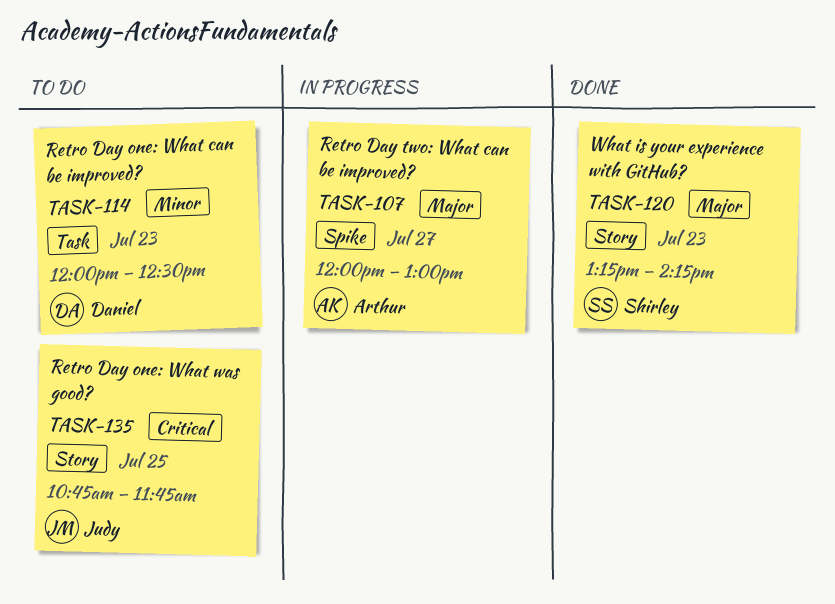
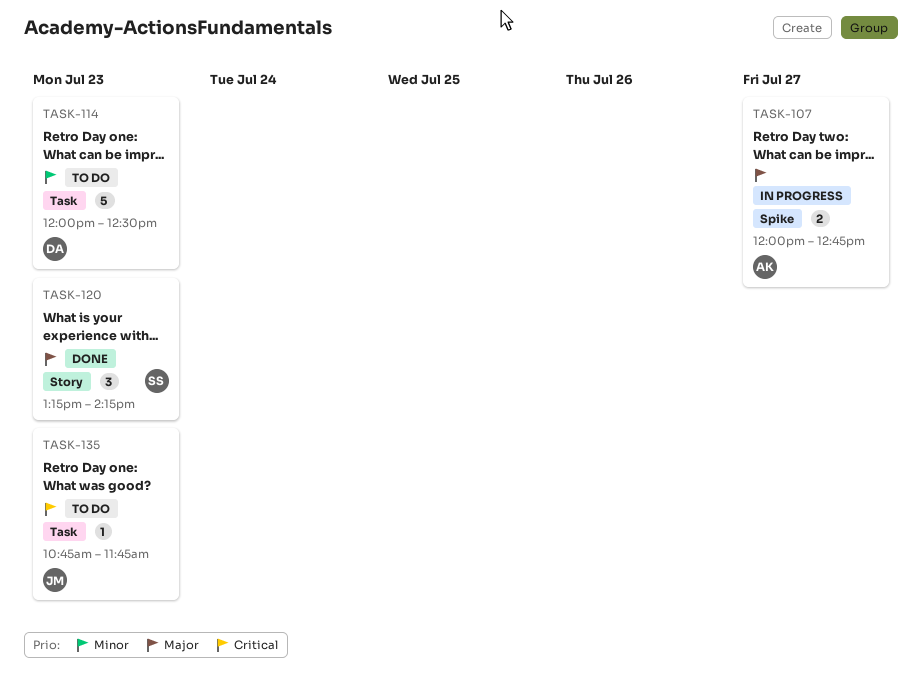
TASK-107, ends: 13:00 -> 12:45
TASK-135, label: Story -> Task
TASK-135, day: Jul 25 -> Jul 23

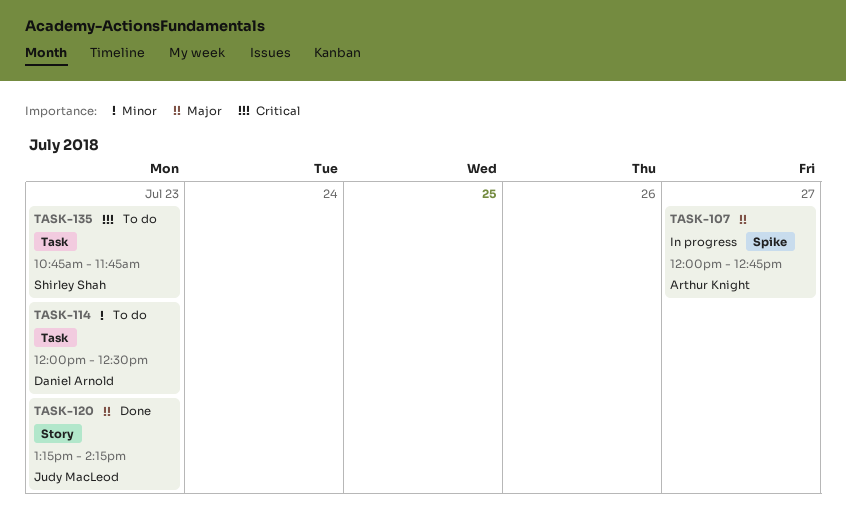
TASK-120, owner: Shirley Shah -> Judy MacLeod
TASK-135, owner: Judy MacLeod -> Shirley Shah

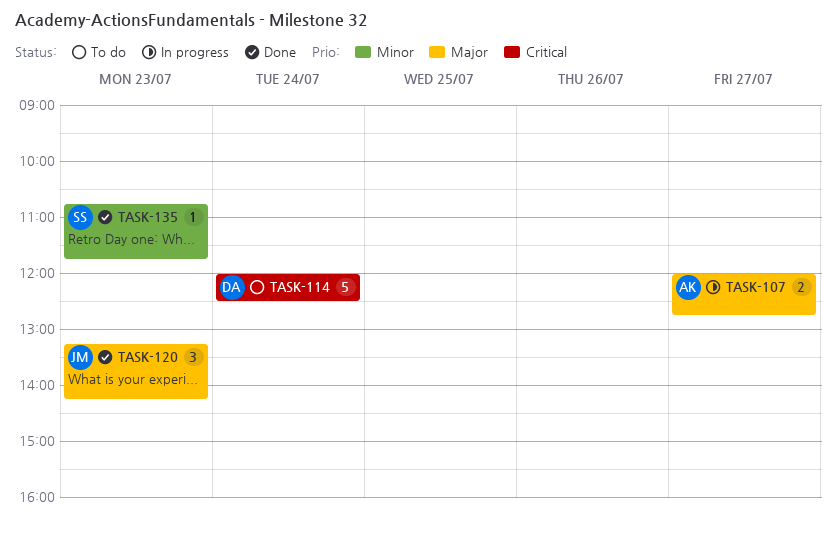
TASK-114, priority: Minor -> Critical
TASK-114, day: Jul 23 -> Jul 24
TASK-135, status: To do -> Done
TASK-135, priority: Critical -> Minor

